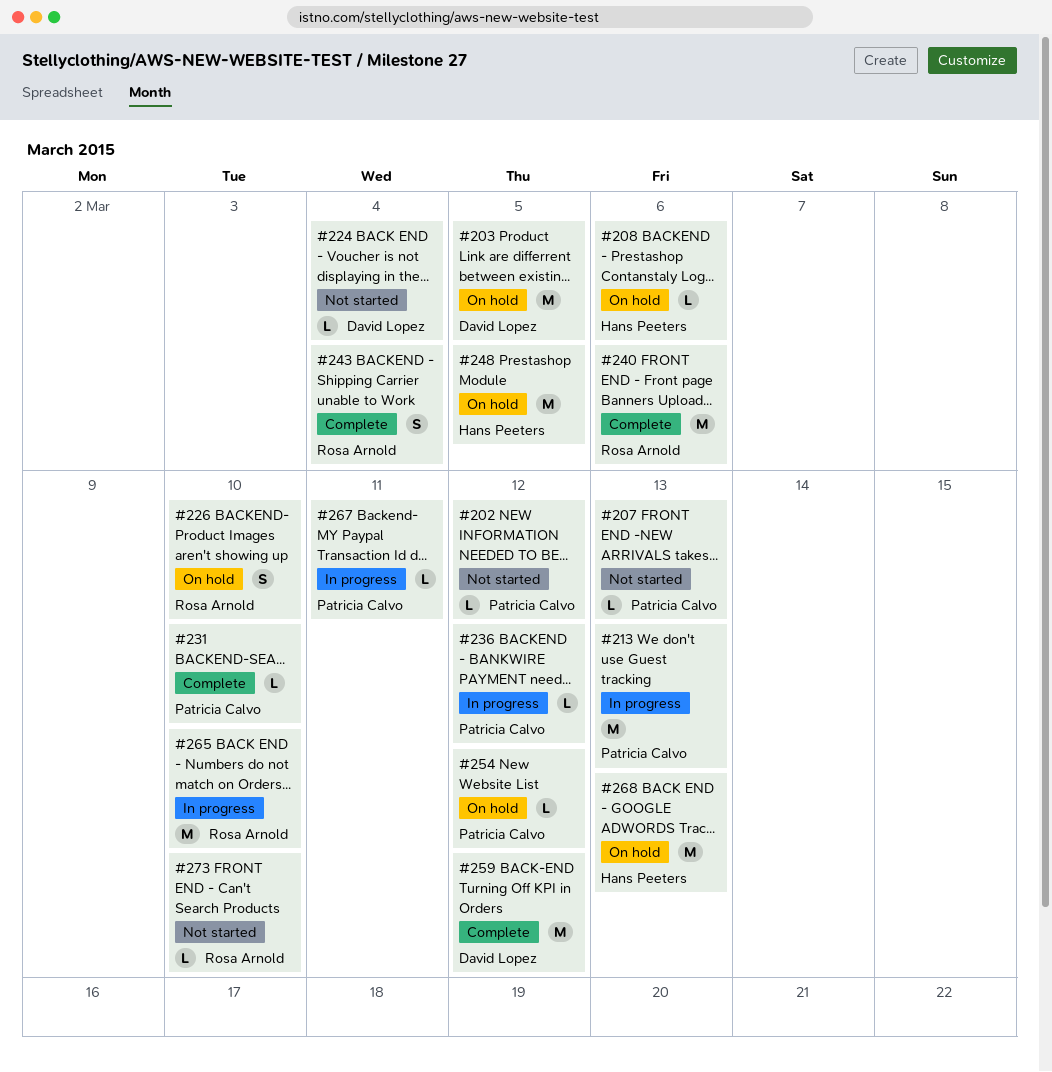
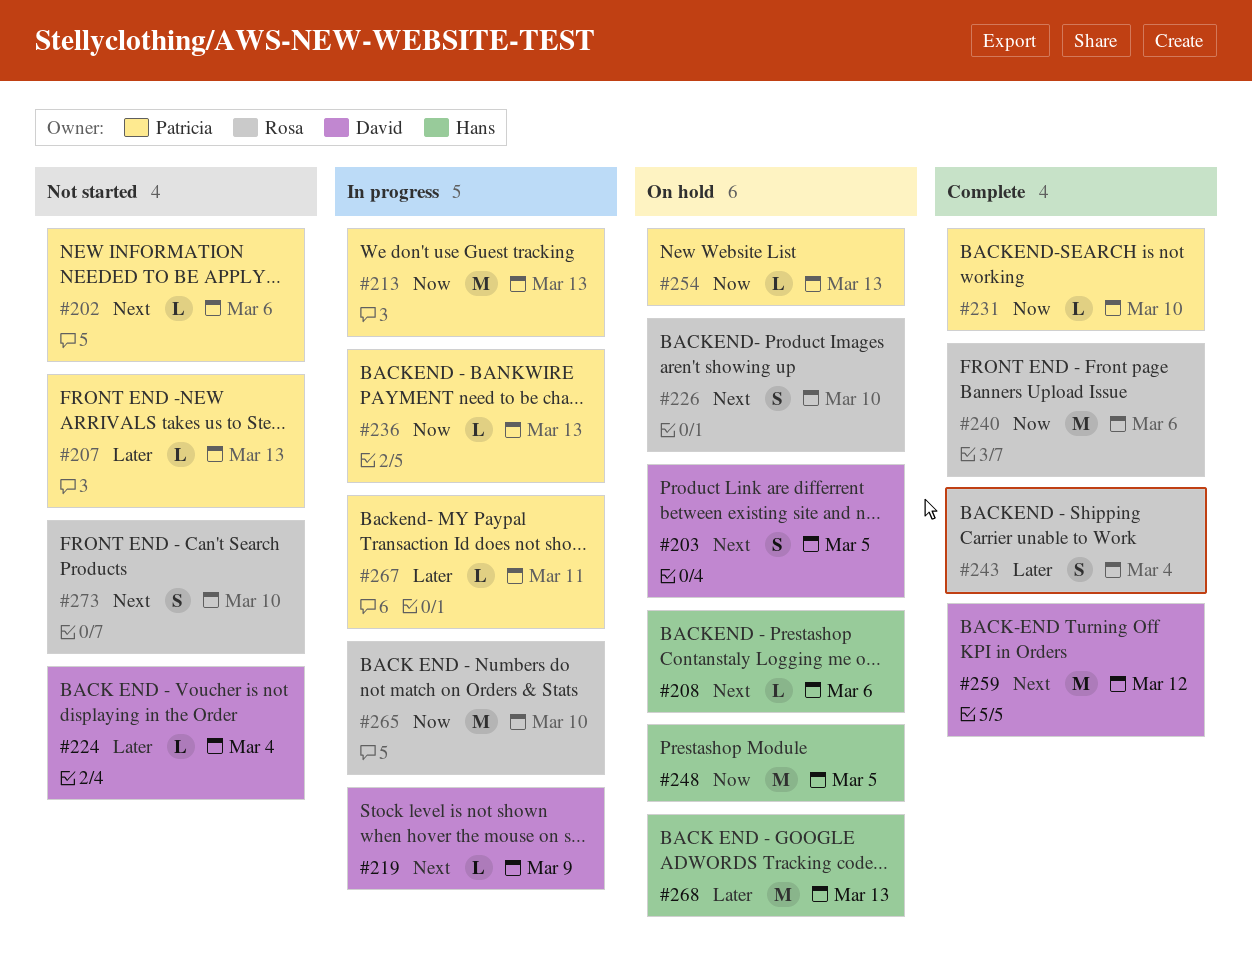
#202, due: Mar 12 -> Mar 6
#203, estimate: M -> S
#219: none -> present
#236, due: Mar 12 -> Mar 13
#254, due: Mar 12 -> Mar 13
#273, estimate: L -> S

